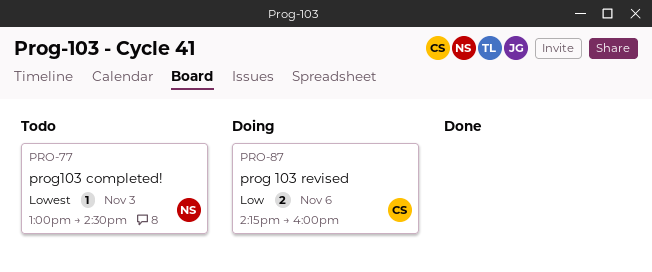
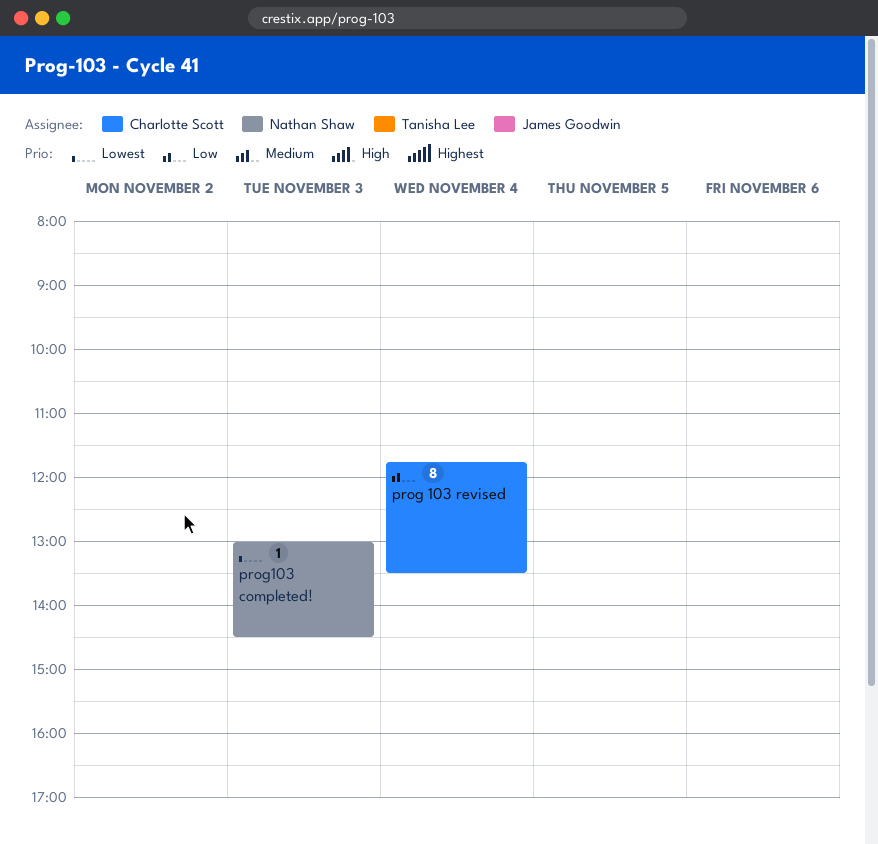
prog 103 revised, estimate: 2 -> 8
prog 103 revised, day: Nov 6 -> Nov 4
prog 103 revised, begins: 14:15 -> 11:45
prog 103 revised, ends: 16:00 -> 13:30

